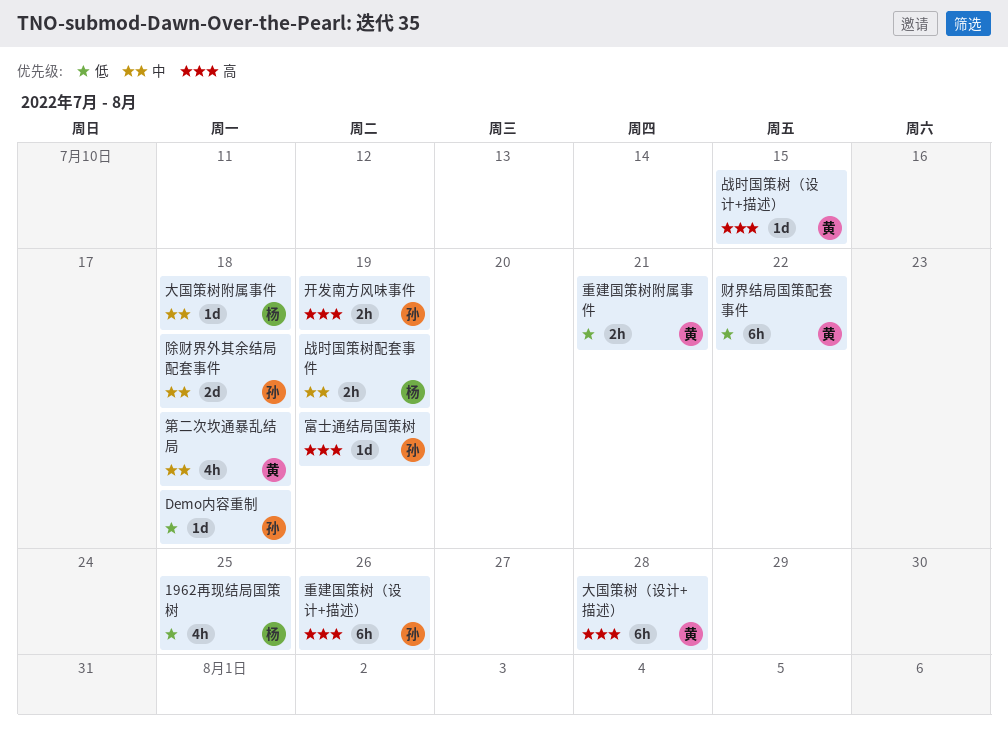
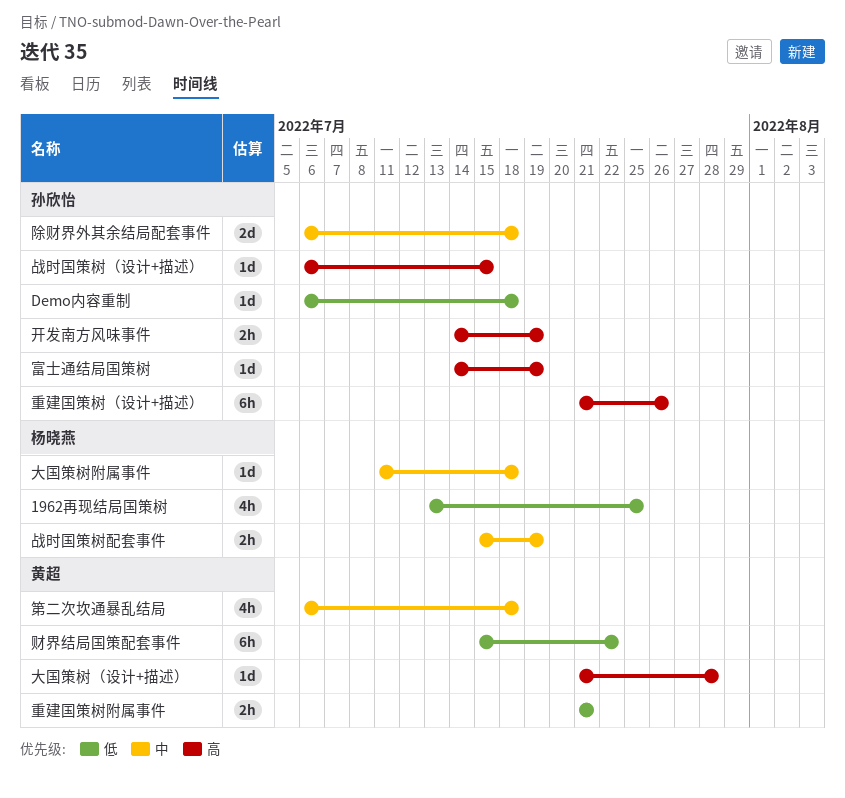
大国策树（设计+描述）, estimate: 6h -> 1d
战时国策树（设计+描述）, owner: 黄超 -> 孙欣怡

